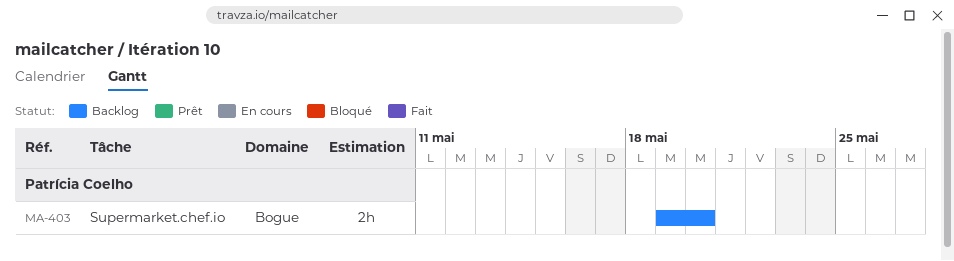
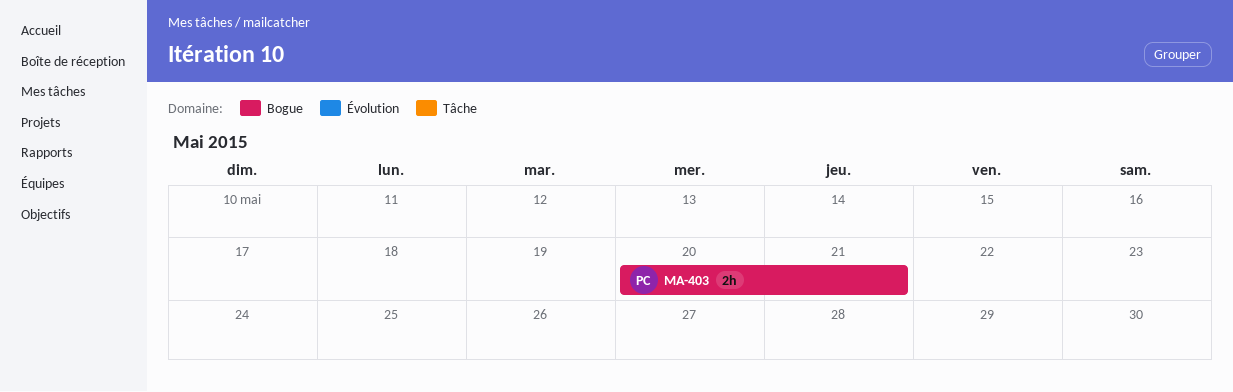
MA-403, start: May 19 -> May 20
MA-403, due: May 20 -> May 21

